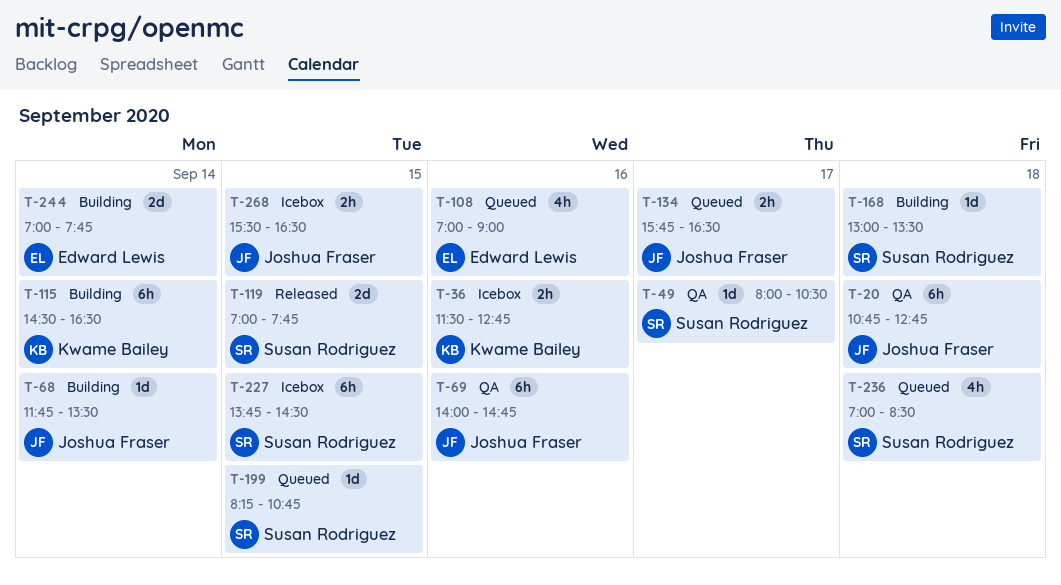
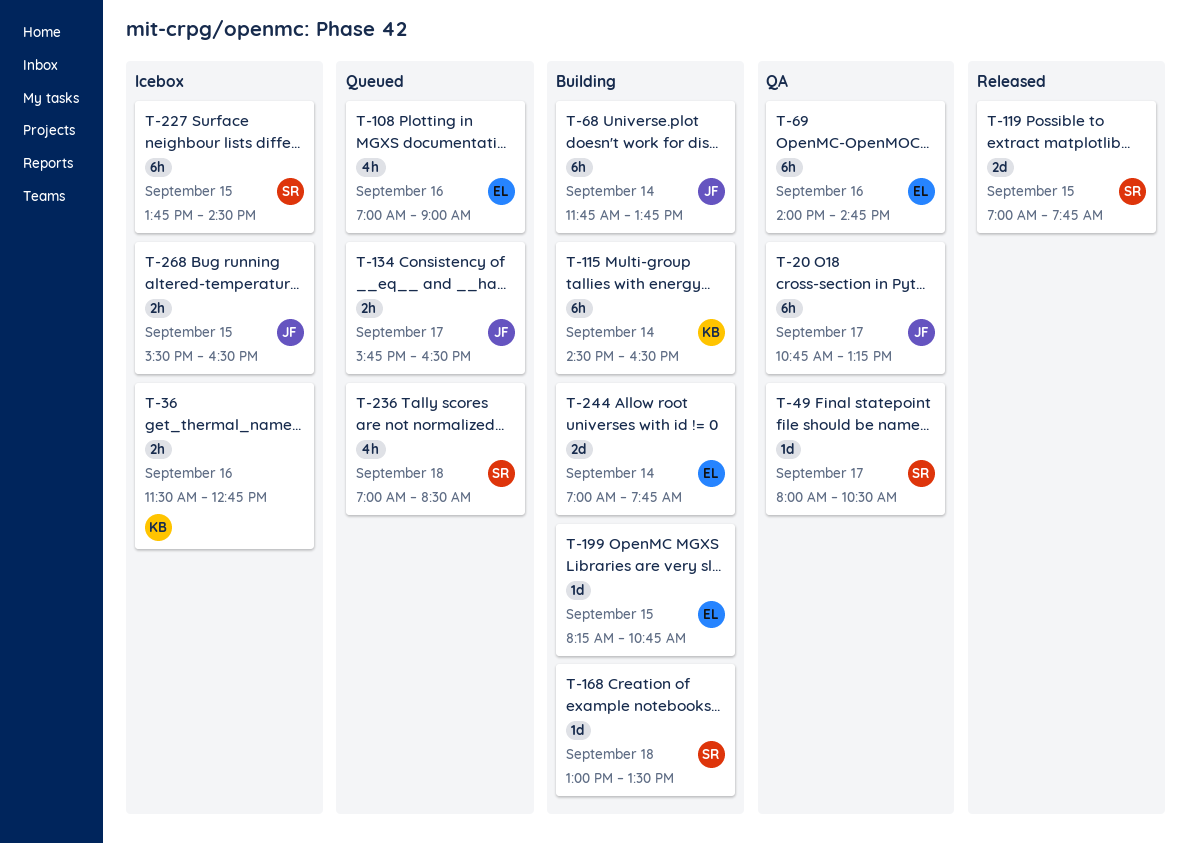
T-20, day: Sep 18 -> Sep 17
T-20, ends: 12:45 -> 13:15
T-68, estimate: 1d -> 6h
T-68, ends: 13:30 -> 13:45
T-69, owner: Joshua Fraser -> Edward Lewis
T-199, status: Queued -> Building
T-199, owner: Susan Rodriguez -> Edward Lewis

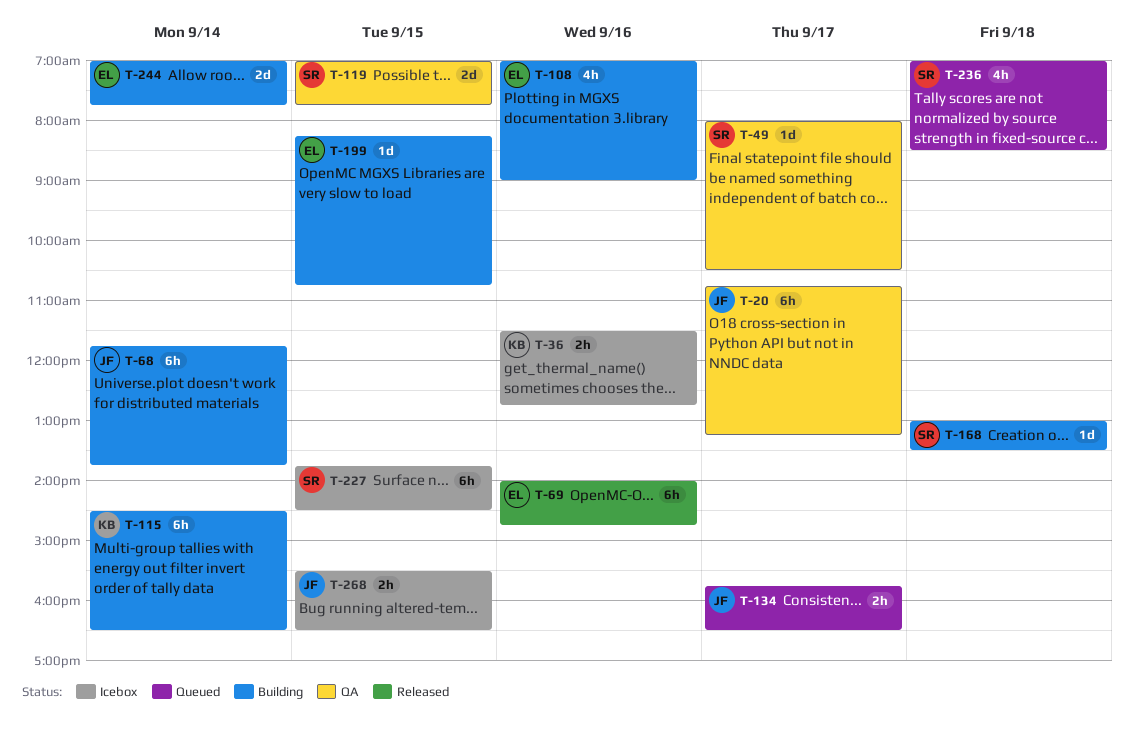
T-69, status: QA -> Released
T-108, status: Queued -> Building
T-119, status: Released -> QA

